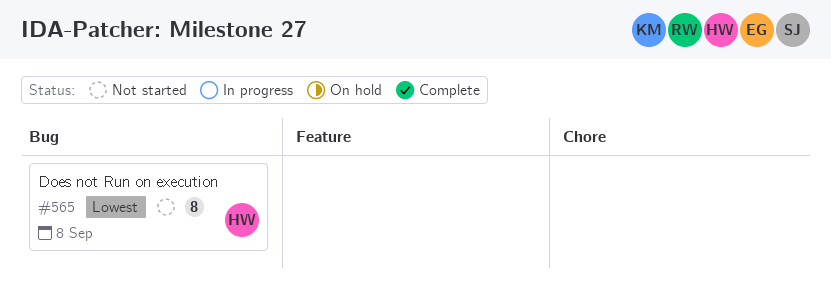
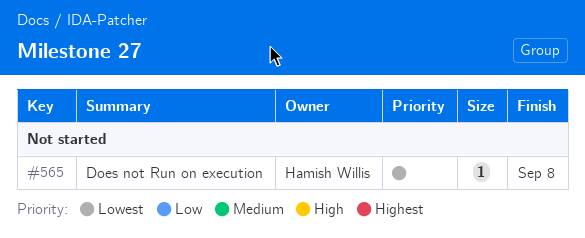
#565, estimate: 8 -> 1

